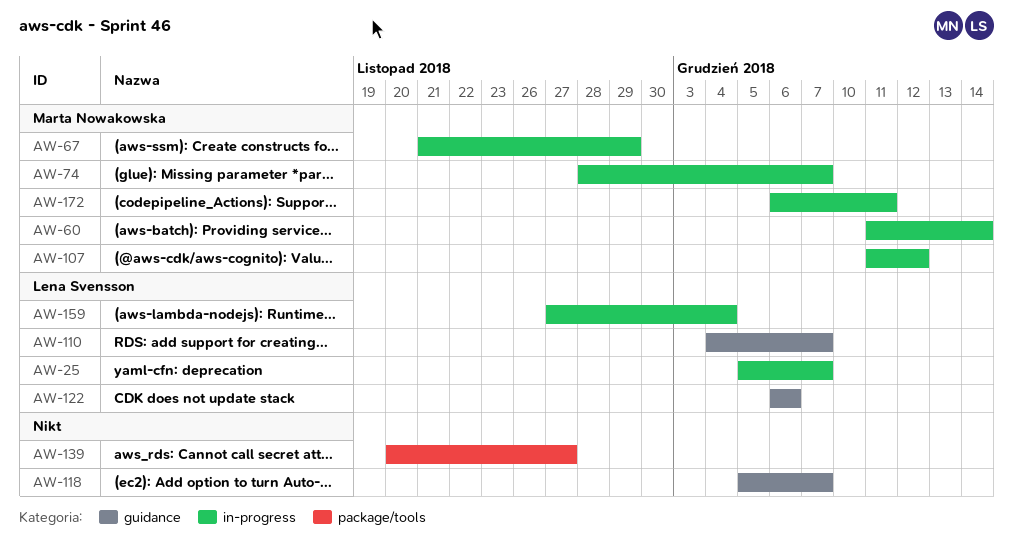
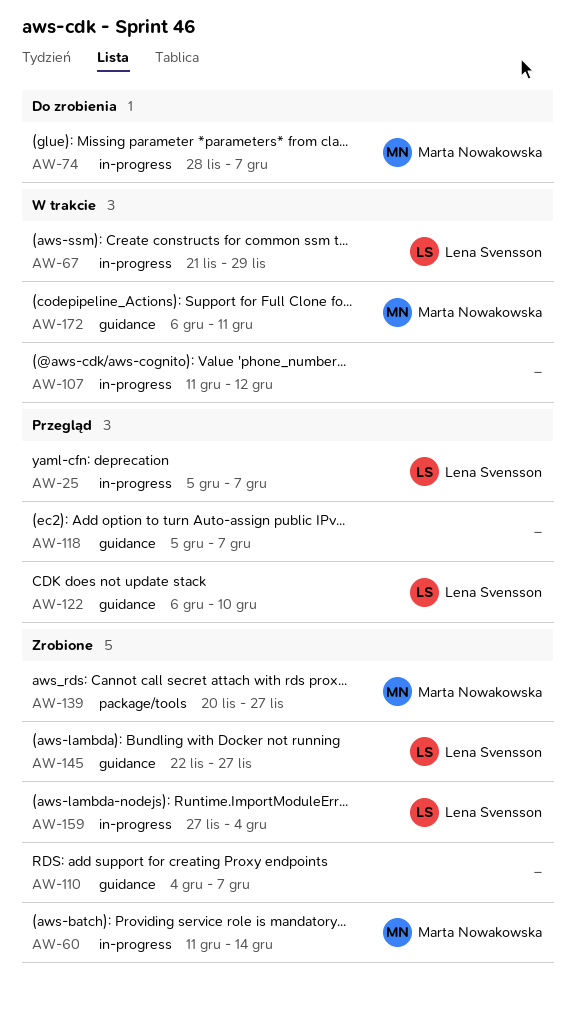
AW-67, owner: Marta Nowakowska -> Lena Svensson
AW-107, owner: Marta Nowakowska -> none
AW-110, owner: Lena Svensson -> none
AW-122, due: Dec 6 -> Dec 10
AW-139, owner: none -> Marta Nowakowska
AW-145: none -> present
AW-172, label: in-progress -> guidance

